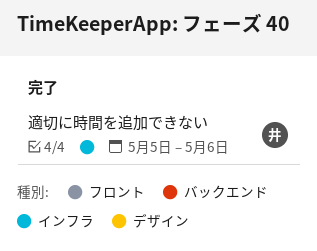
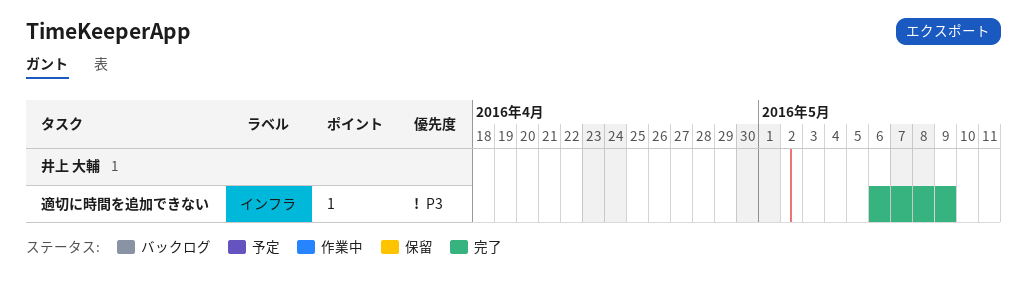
適切に時間を追加できない, start: May 5 -> May 6
適切に時間を追加できない, due: May 6 -> May 9

